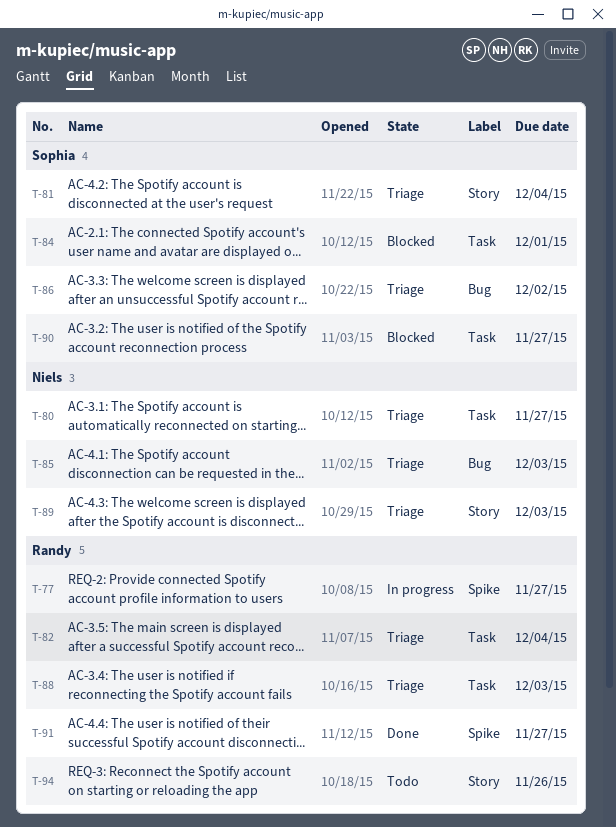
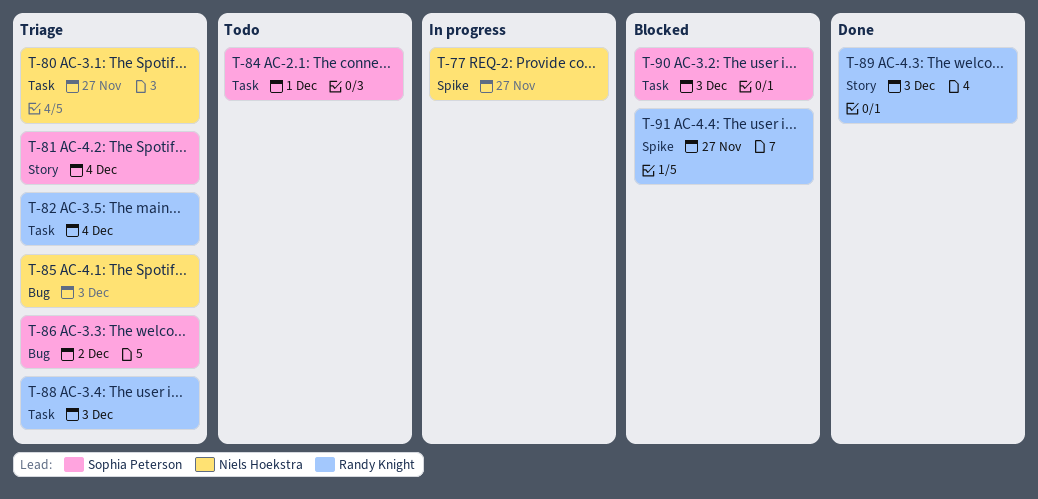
T-77, owner: Randy Knight -> Niels Hoekstra
T-84, status: Blocked -> Todo
T-89, status: Triage -> Done
T-89, owner: Niels Hoekstra -> Randy Knight
T-90, due: Nov 27 -> Dec 3
T-91, status: Done -> Blocked
T-94: present -> none

